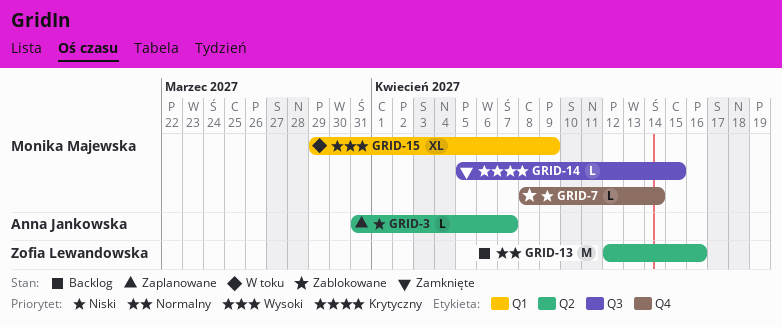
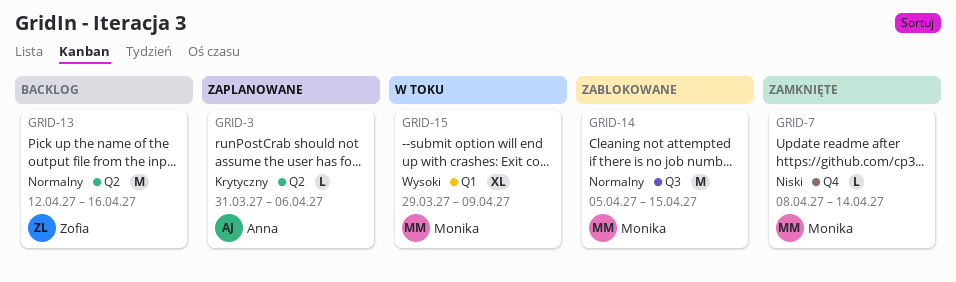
GRID-3, priority: Niski -> Krytyczny
GRID-3, due: Apr 7 -> Apr 6
GRID-7, status: Zablokowane -> Zamknięte
GRID-14, status: Zamknięte -> Zablokowane
GRID-14, priority: Krytyczny -> Normalny
GRID-14, estimate: L -> M

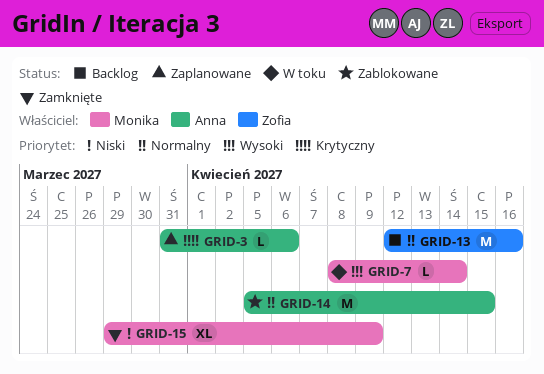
GRID-7, status: Zamknięte -> W toku
GRID-7, priority: Niski -> Wysoki
GRID-14, owner: Monika -> Anna
GRID-15, status: W toku -> Zamknięte
GRID-15, priority: Wysoki -> Niski

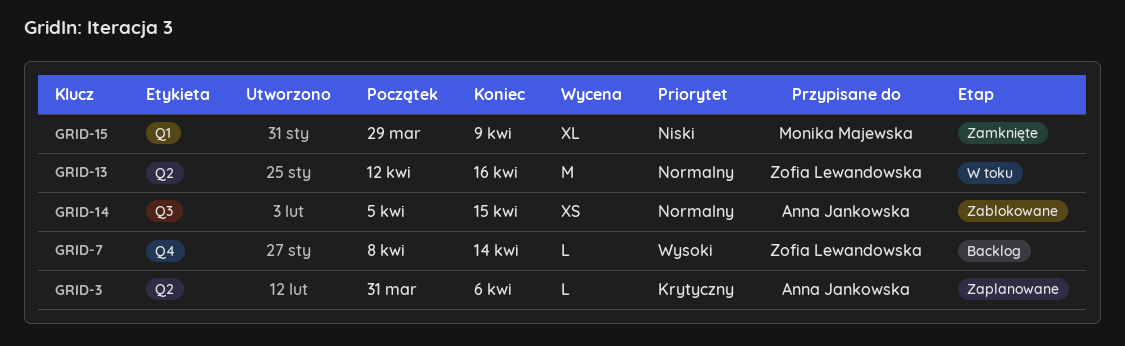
GRID-7, status: W toku -> Backlog
GRID-7, owner: Monika Majewska -> Zofia Lewandowska
GRID-13, status: Backlog -> W toku
GRID-14, estimate: M -> XS

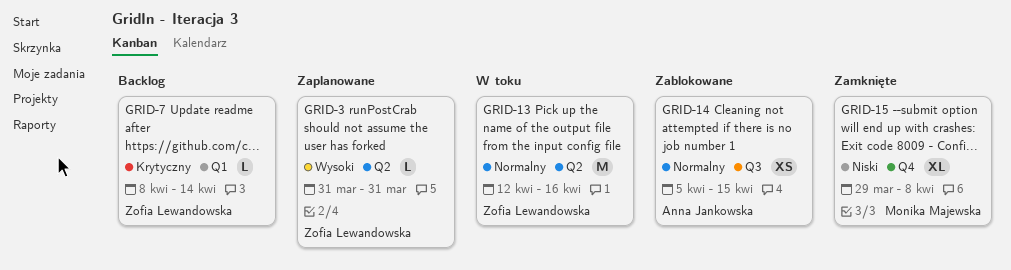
GRID-3, owner: Anna Jankowska -> Zofia Lewandowska
GRID-3, priority: Krytyczny -> Wysoki
GRID-3, due: Apr 6 -> Mar 31
GRID-7, priority: Wysoki -> Krytyczny
GRID-7, label: Q4 -> Q1
GRID-15, label: Q1 -> Q4
GRID-15, due: Apr 9 -> Apr 8

